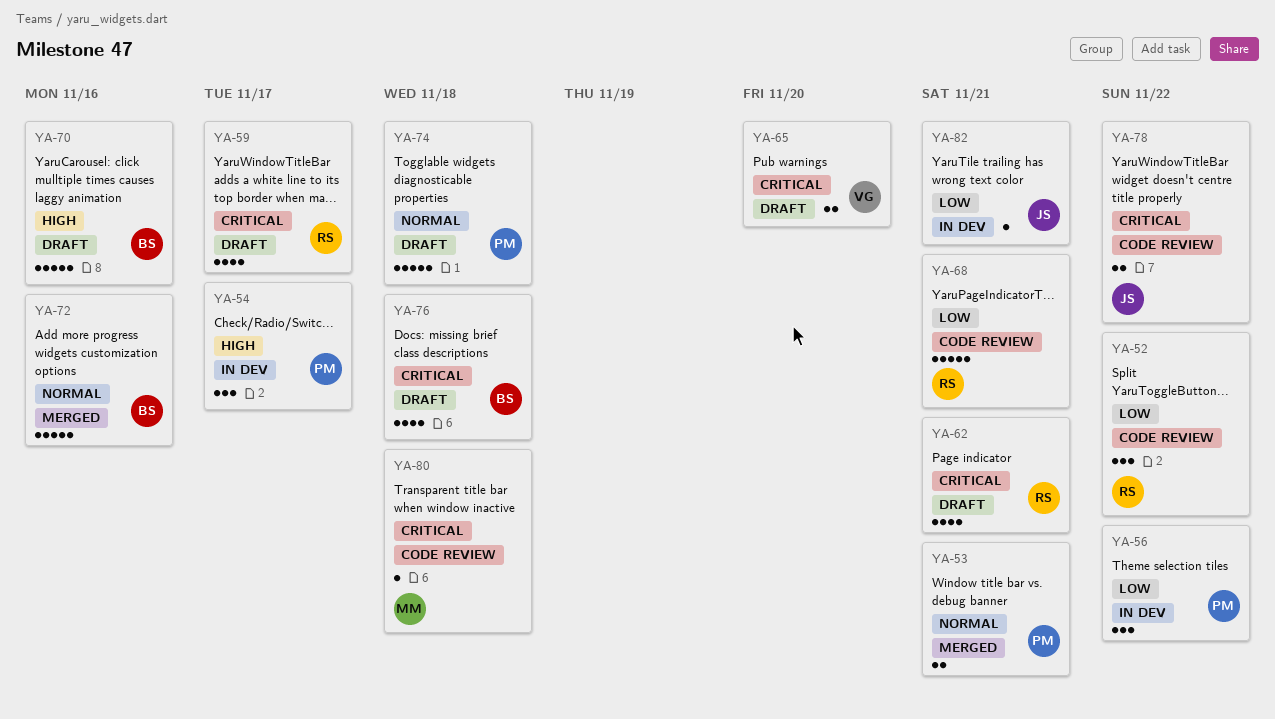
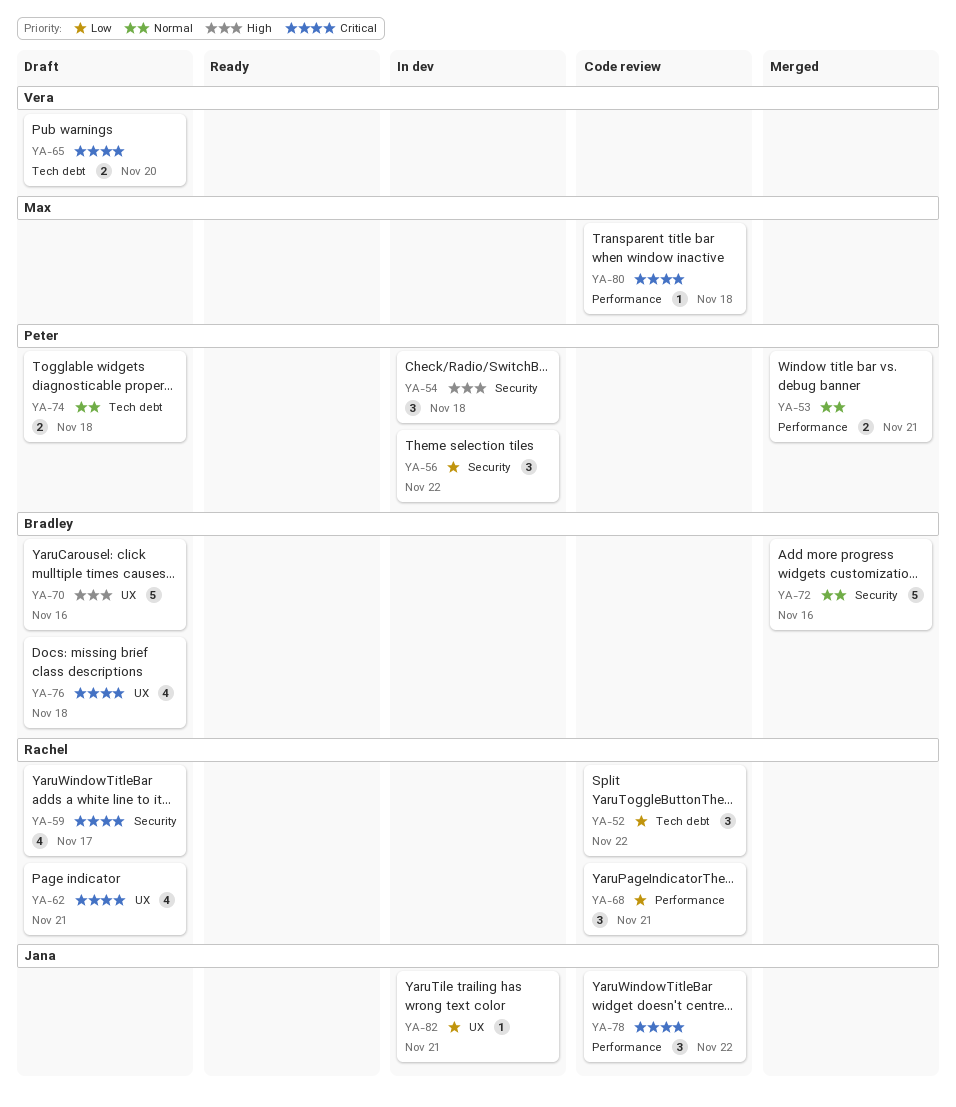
YA-54, due: Nov 17 -> Nov 18
YA-68, estimate: 5 -> 3
YA-74, estimate: 5 -> 2
YA-78, estimate: 2 -> 3

